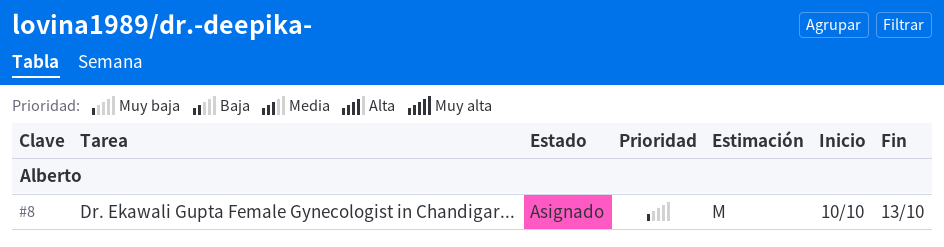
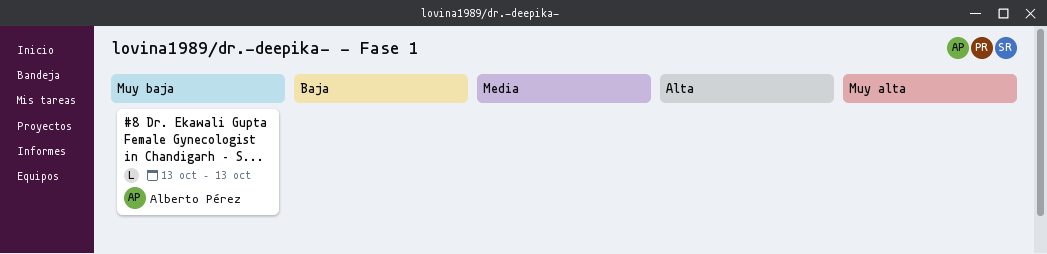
#8, estimate: M -> L
#8, start: Oct 10 -> Oct 13

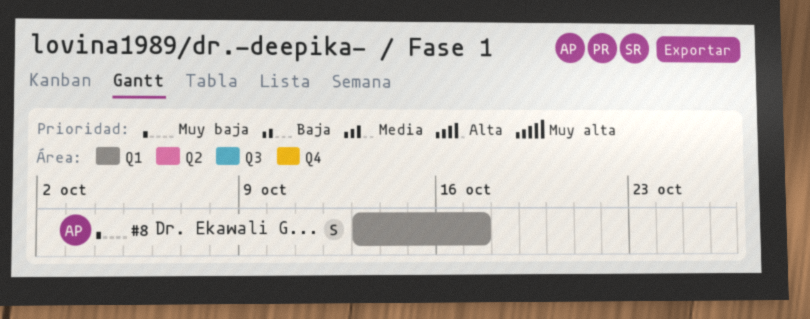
#8, estimate: L -> S
#8, due: Oct 13 -> Oct 17

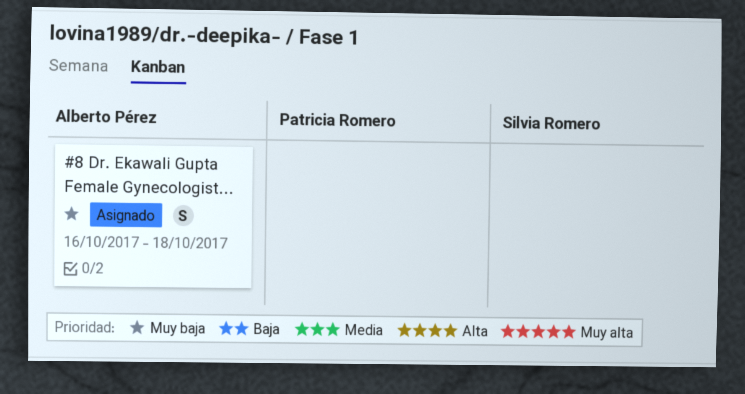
#8, start: Oct 13 -> Oct 16
#8, due: Oct 17 -> Oct 18

